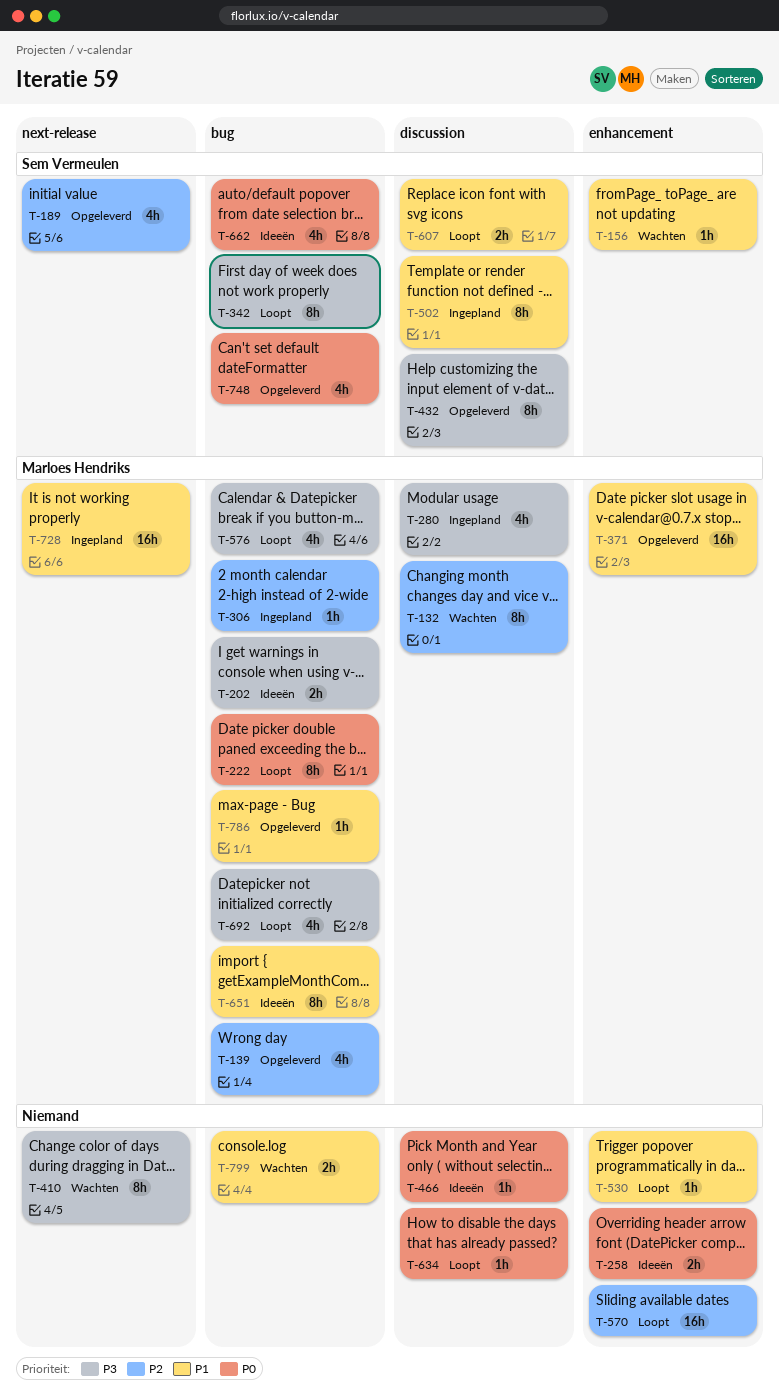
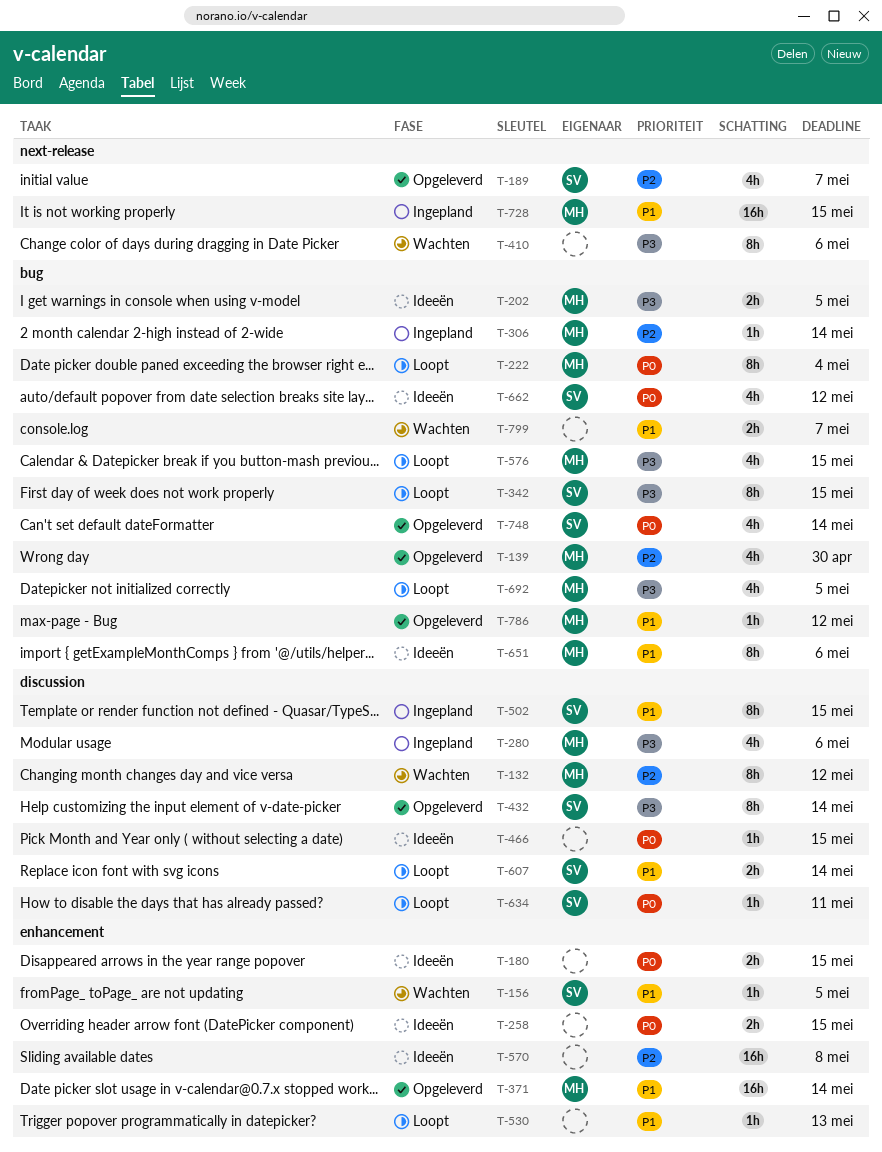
T-180: none -> present
T-570, status: Loopt -> Ideeën
T-634, owner: none -> Sem Vermeulen

